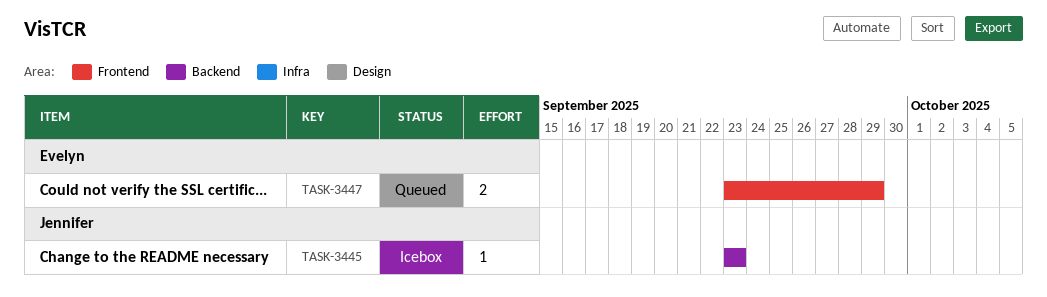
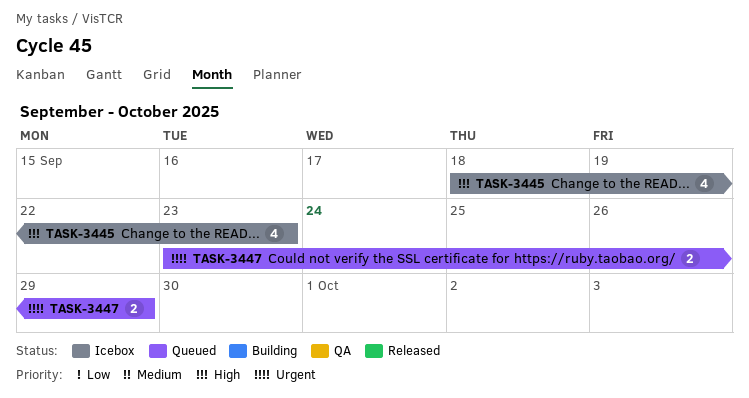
TASK-3445, estimate: 1 -> 4
TASK-3445, start: Sep 23 -> Sep 18

